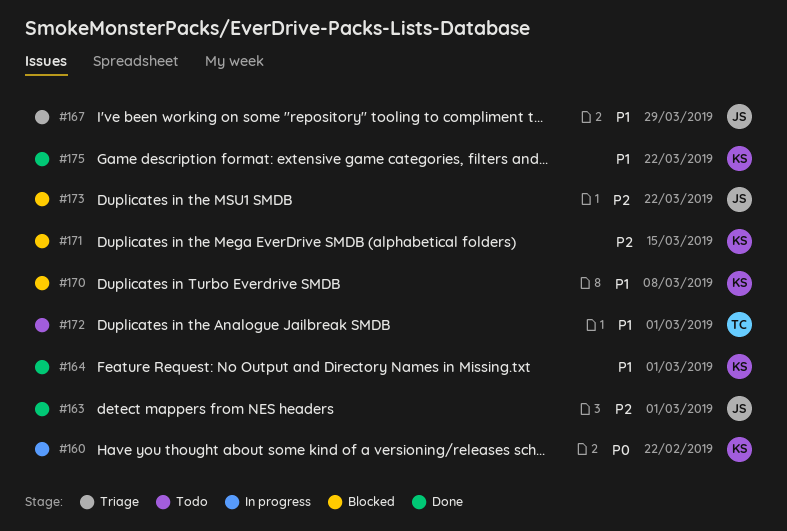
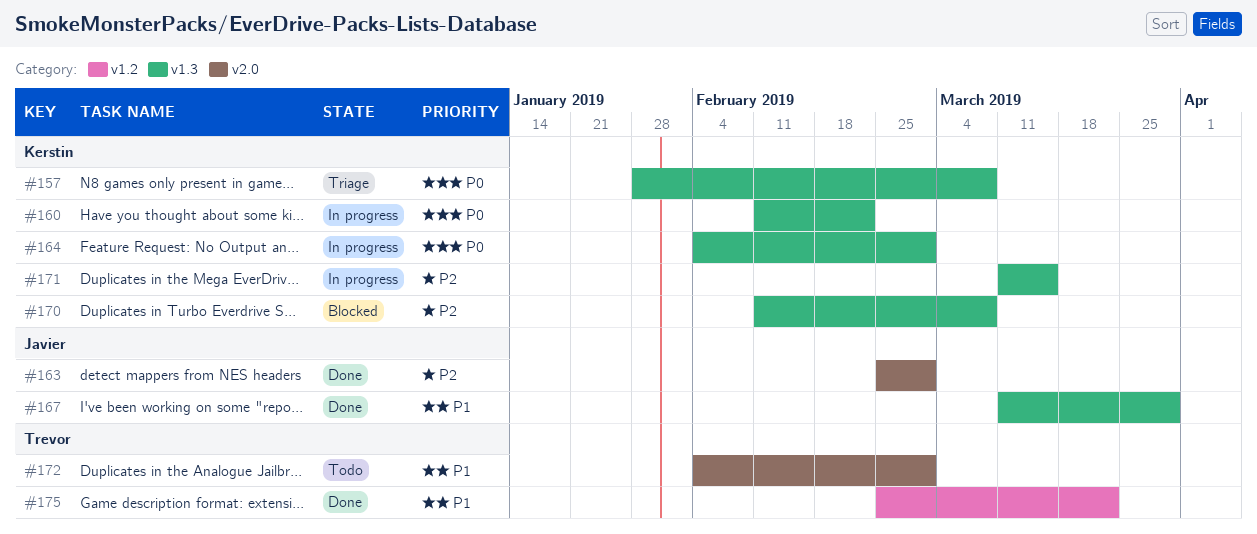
#157: none -> present
#164, status: Done -> In progress
#164, priority: P1 -> P0
#167, status: Triage -> Done
#170, priority: P1 -> P2
#171, status: Blocked -> In progress
#173: present -> none
#175, owner: Kerstin -> Trevor

